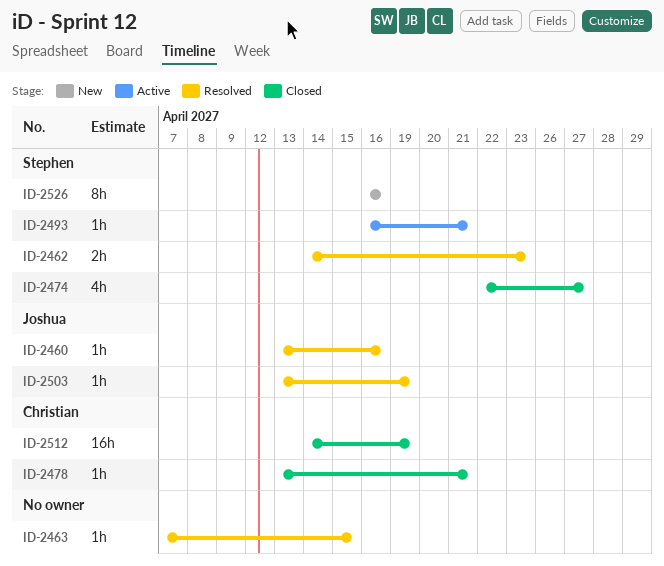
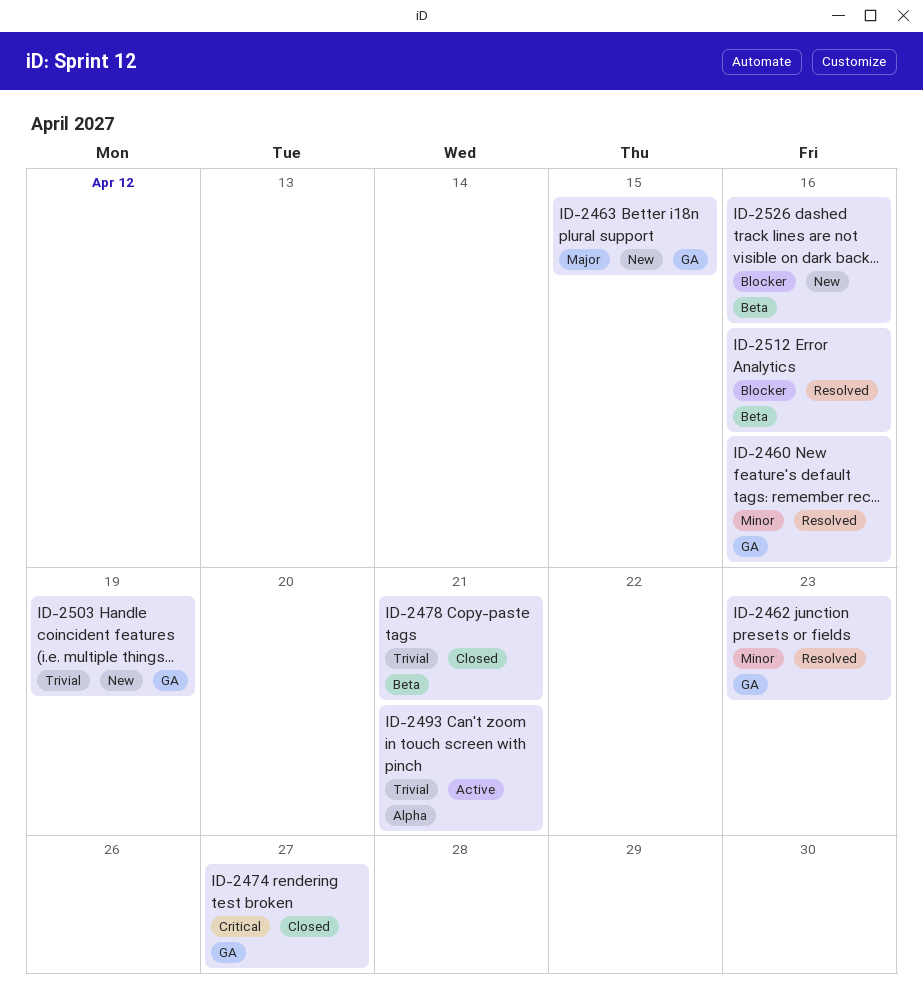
ID-2463, status: Resolved -> New
ID-2503, status: Resolved -> New
ID-2512, status: Closed -> Resolved
ID-2512, due: Apr 19 -> Apr 16

